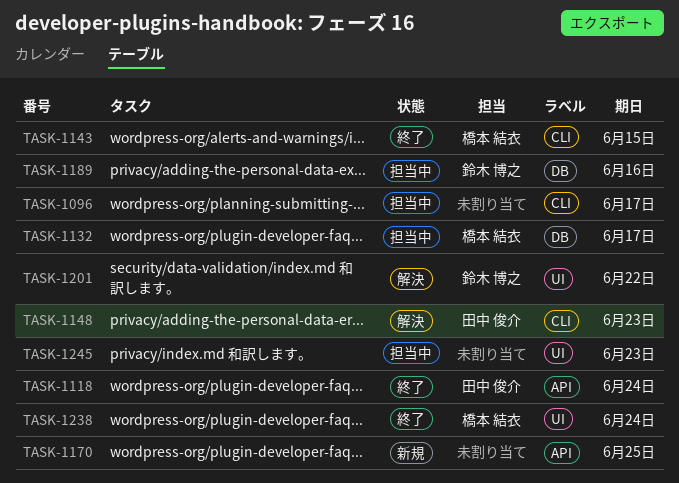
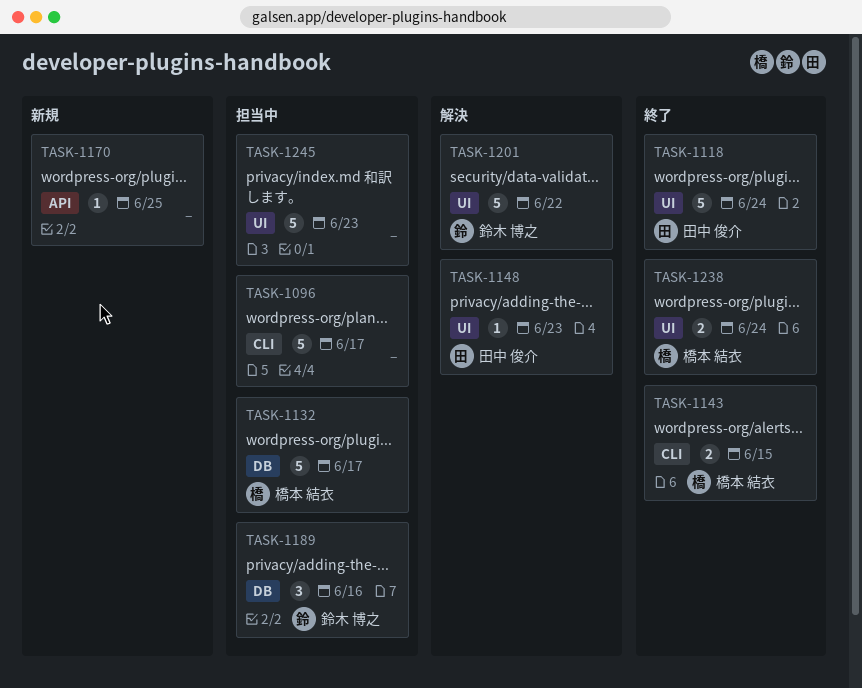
TASK-1118, label: API -> UI
TASK-1148, label: CLI -> UI

